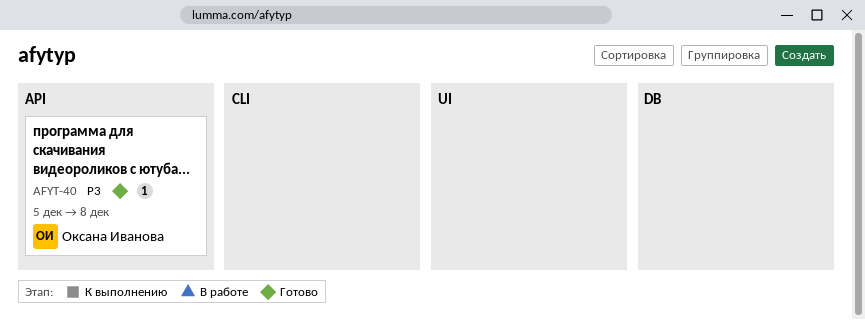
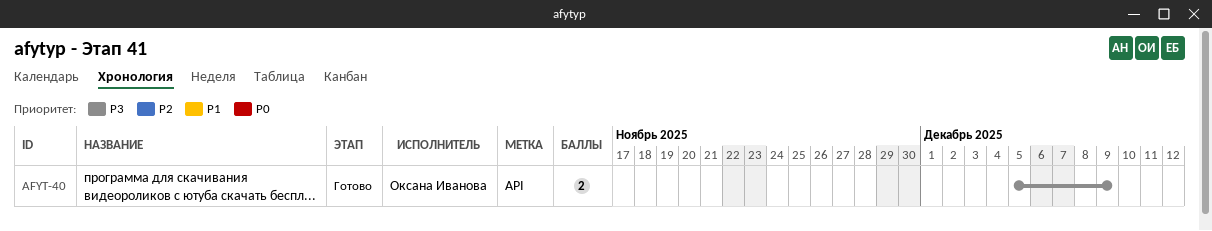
AFYT-40, estimate: 1 -> 2
AFYT-40, due: Dec 8 -> Dec 9

